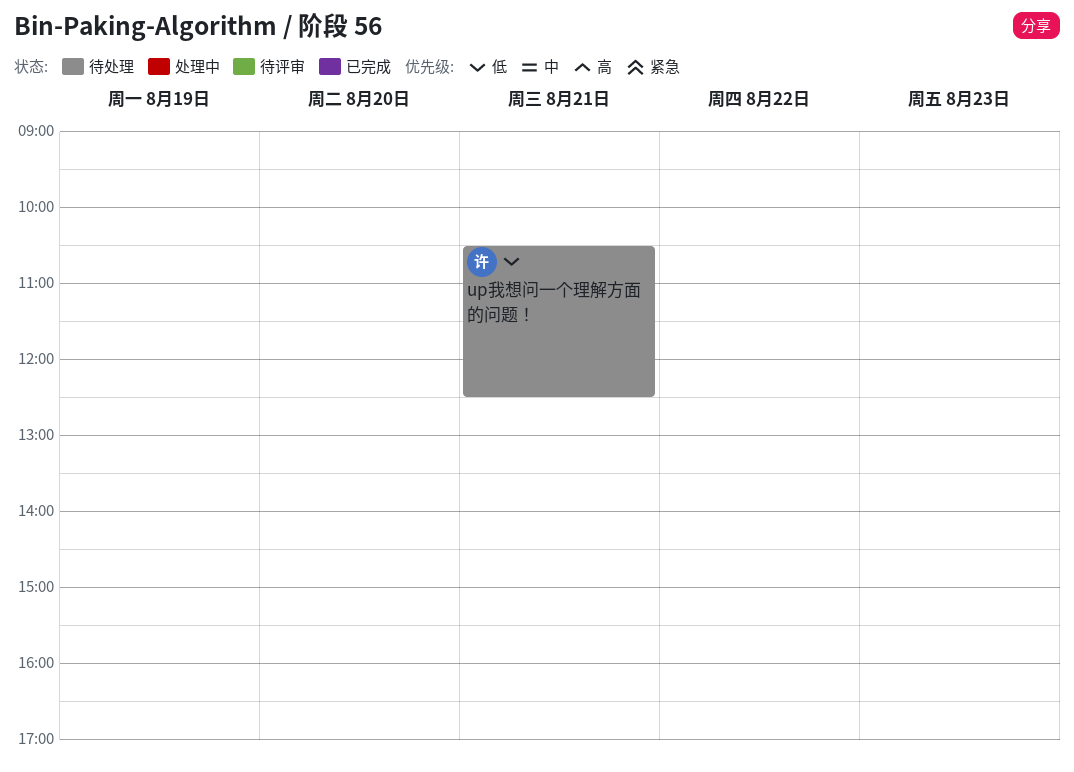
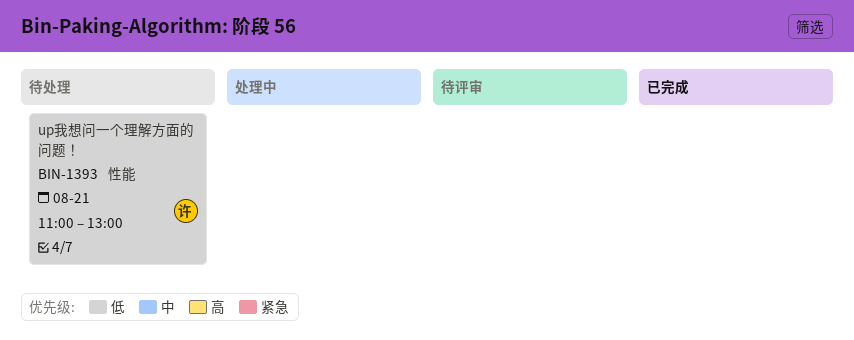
up我想问一个理解方面的问题！, begins: 10:30 -> 11:00
up我想问一个理解方面的问题！, ends: 12:30 -> 13:00

